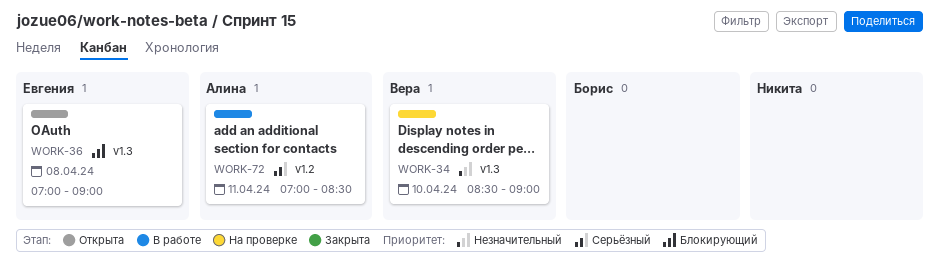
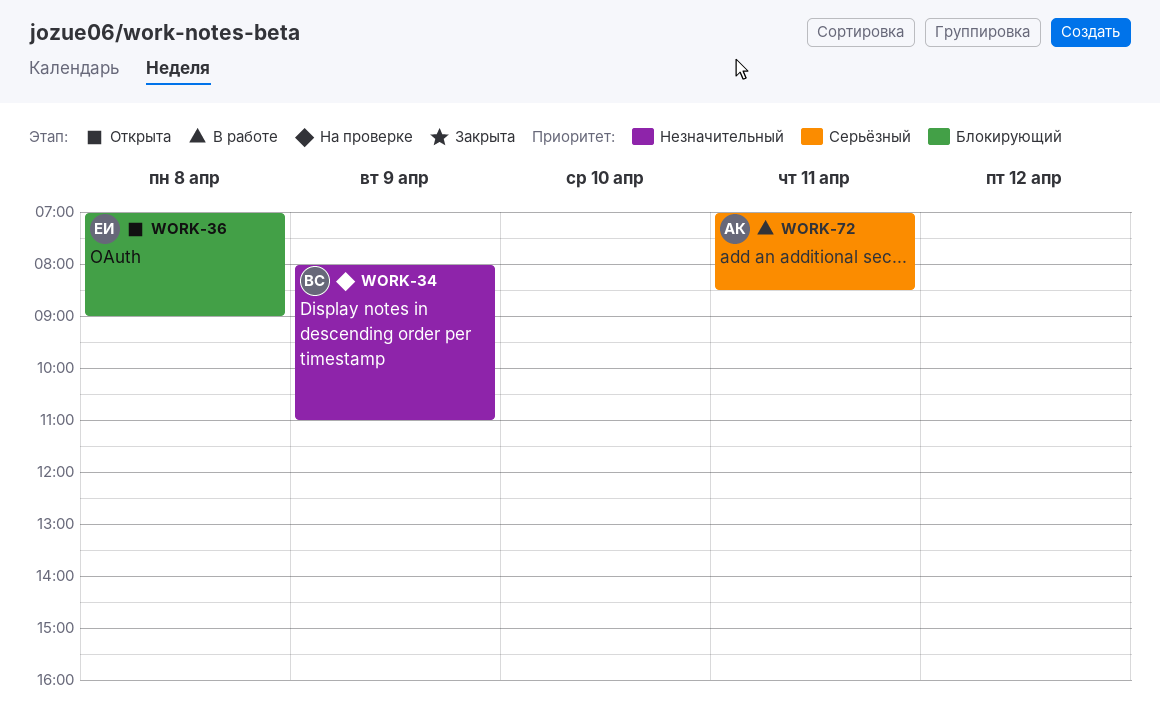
WORK-34, day: Apr 10 -> Apr 9
WORK-34, begins: 08:30 -> 08:00
WORK-34, ends: 09:00 -> 11:00

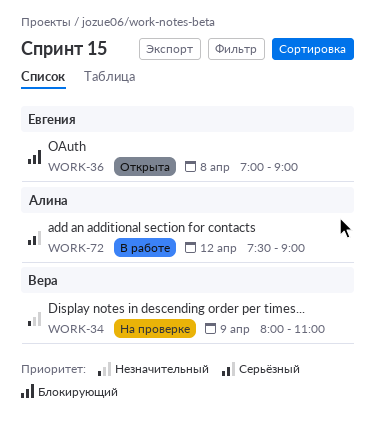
WORK-72, day: Apr 11 -> Apr 12
WORK-72, begins: 07:00 -> 07:30
WORK-72, ends: 08:30 -> 09:00

